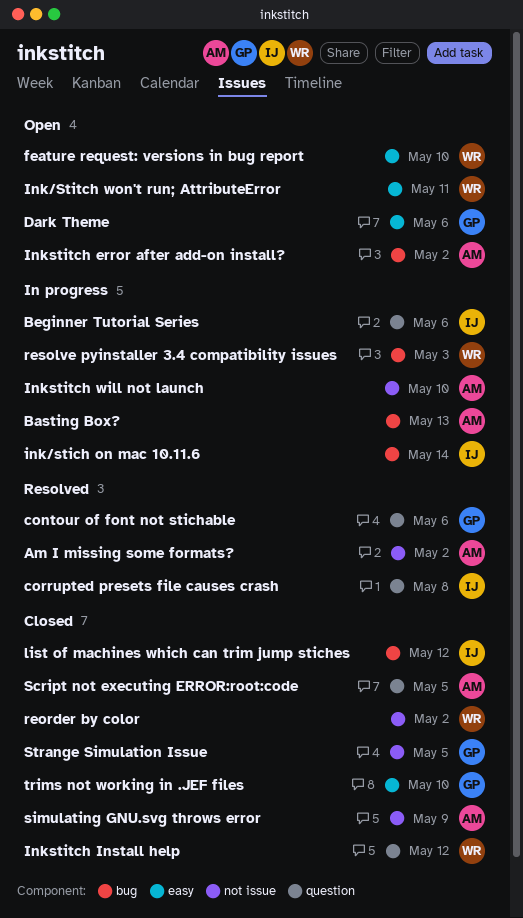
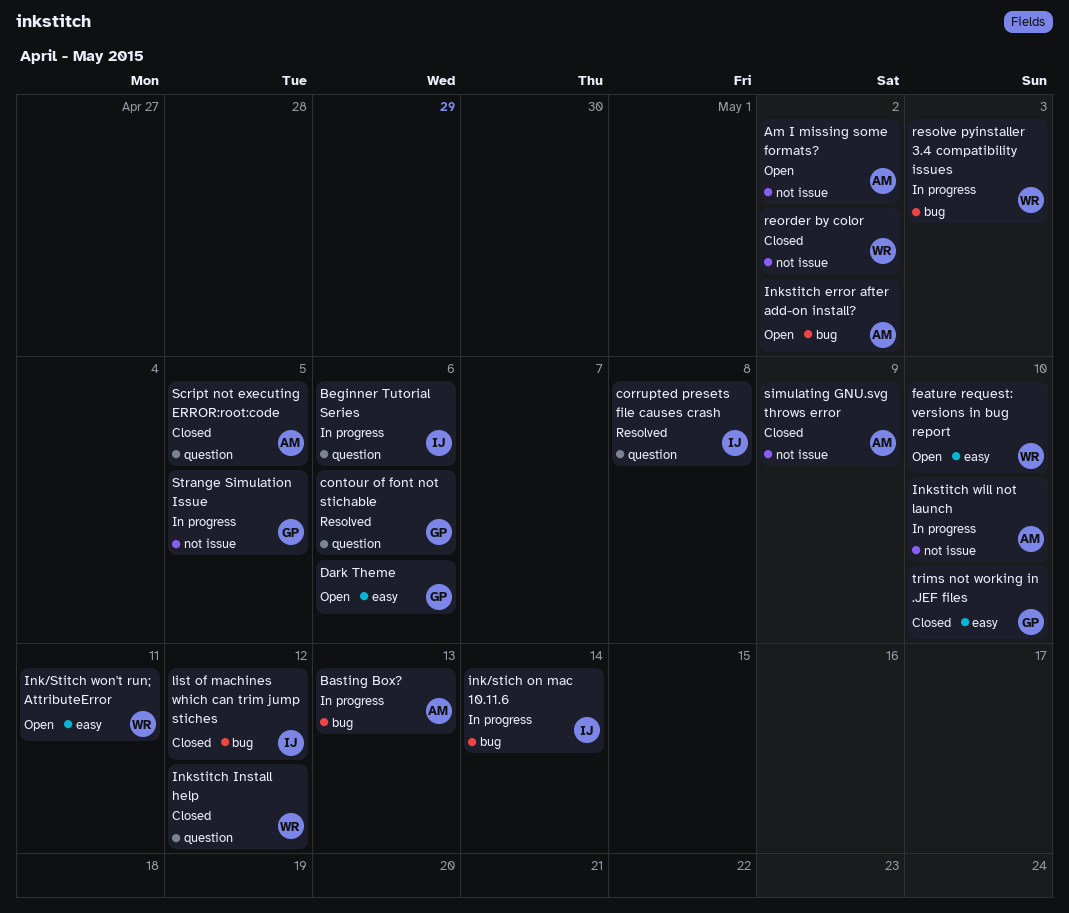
Am I missing some formats?, status: Resolved -> Open
Strange Simulation Issue, status: Closed -> In progress

